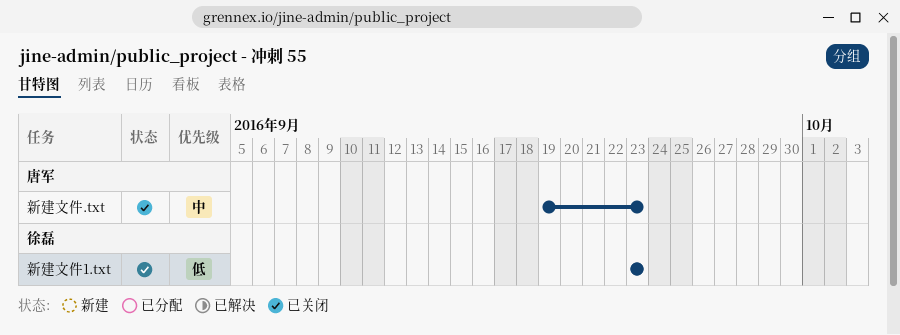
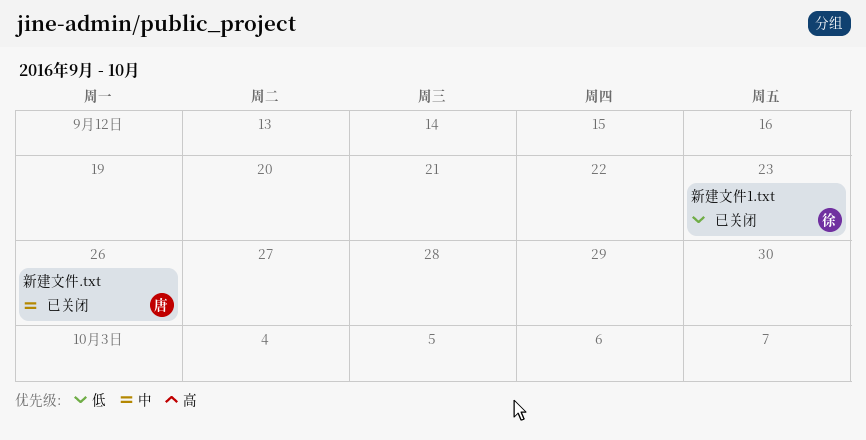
新建文件.txt, due: Sep 23 -> Sep 26

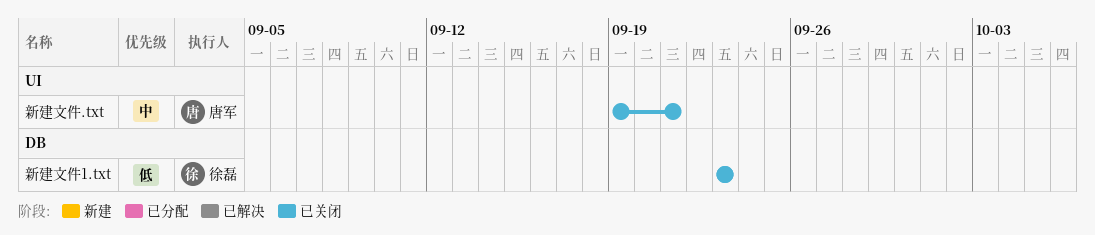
新建文件.txt, due: Sep 26 -> Sep 21

